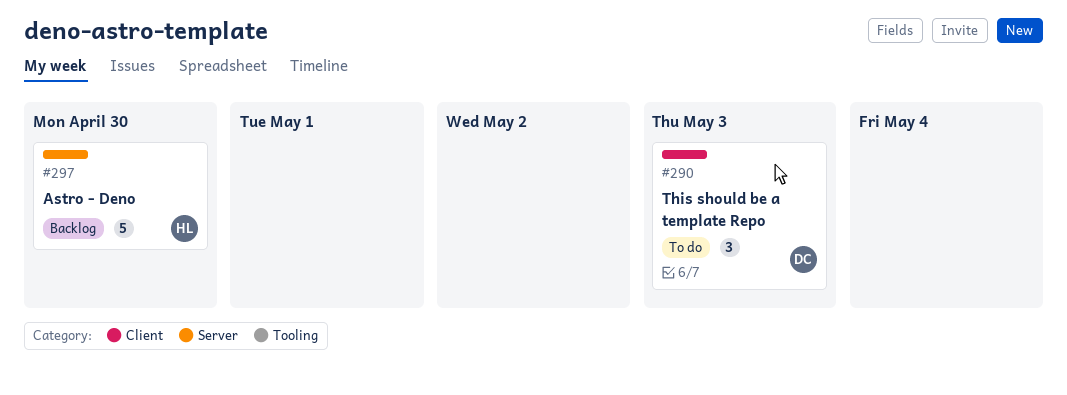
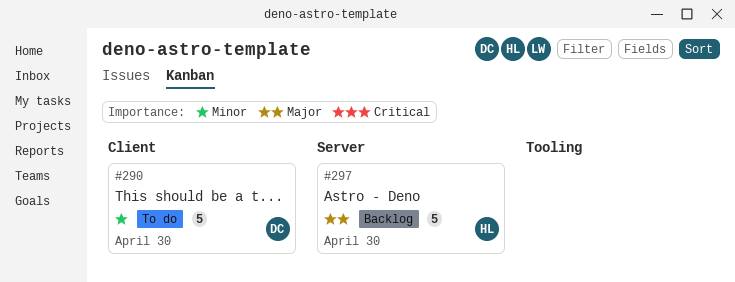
#290, estimate: 3 -> 5
#290, due: May 3 -> Apr 30

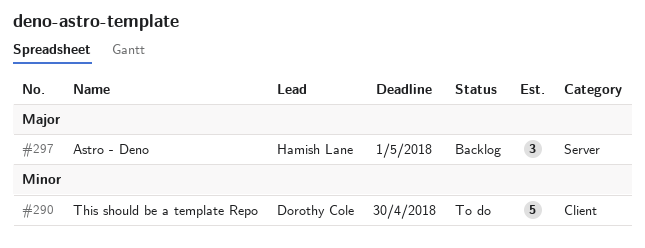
#297, estimate: 5 -> 3
#297, due: Apr 30 -> May 1

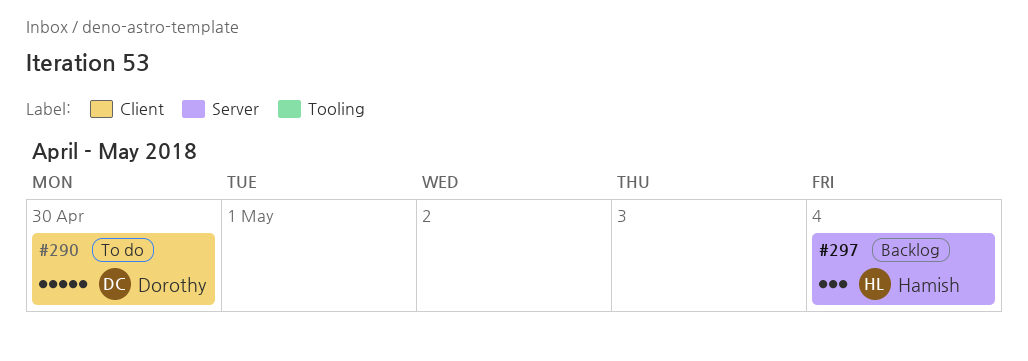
#297, due: May 1 -> May 4

